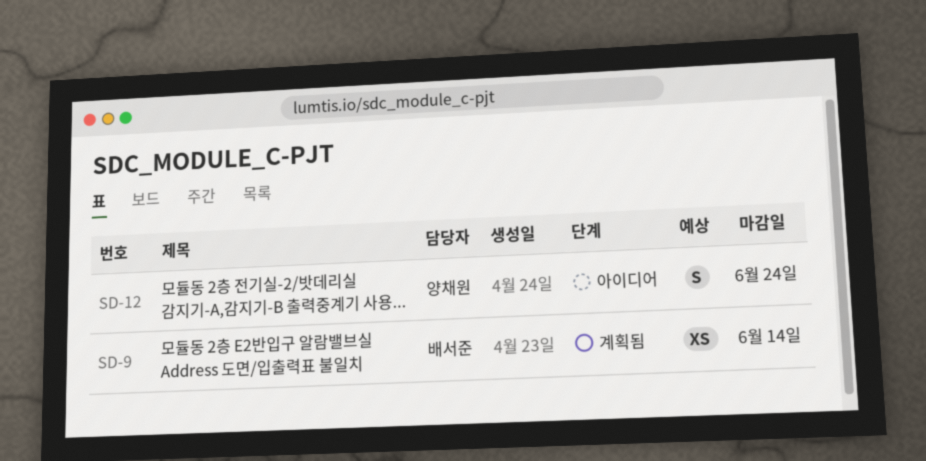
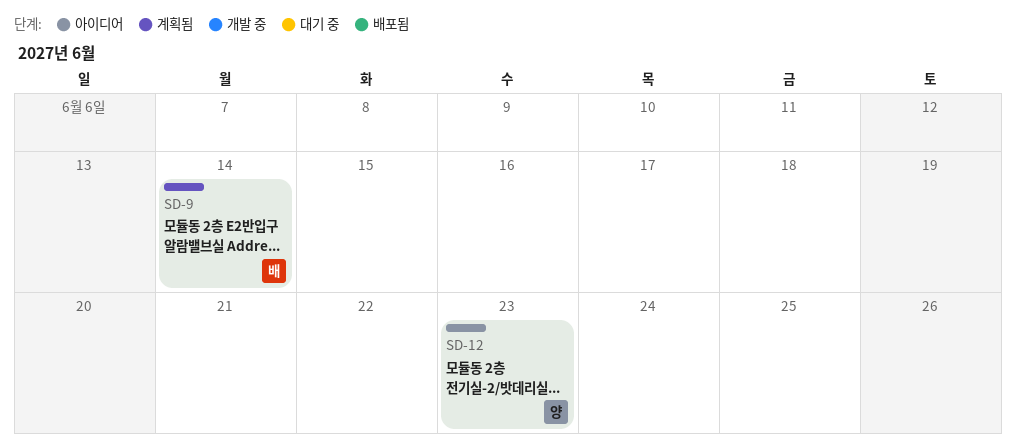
SD-12, due: Jun 24 -> Jun 23

